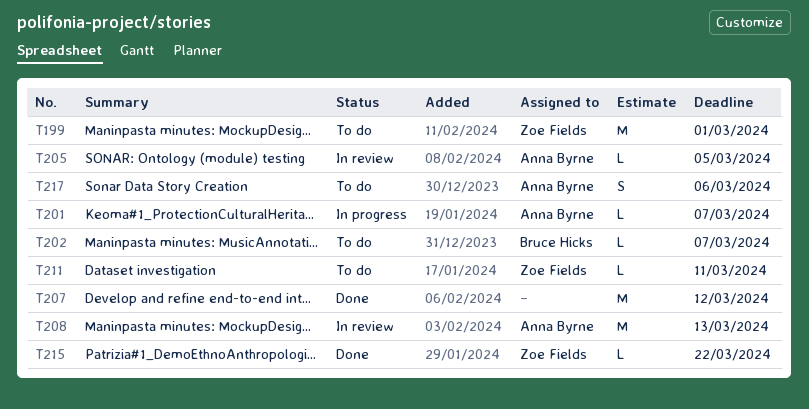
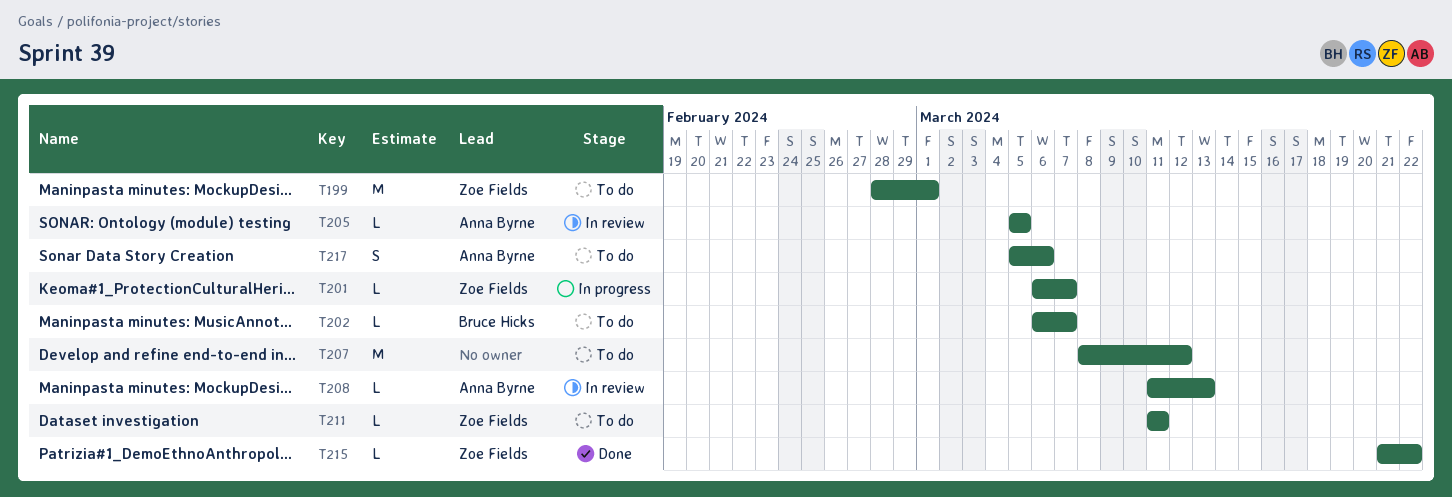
T201, owner: Anna Byrne -> Zoe Fields
T207, status: Done -> To do
T208, estimate: M -> L

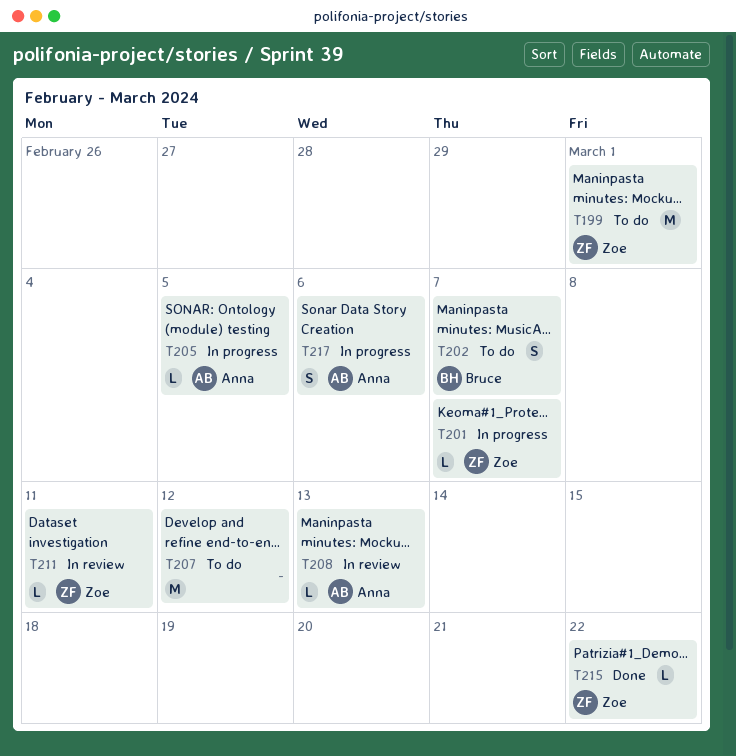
T202, estimate: L -> S
T205, status: In review -> In progress
T211, status: To do -> In review
T217, status: To do -> In progress

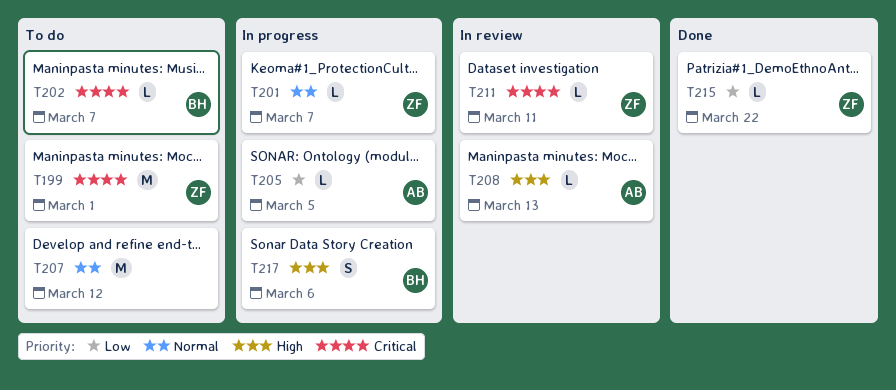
T202, estimate: S -> L
T217, owner: Anna -> Bruce

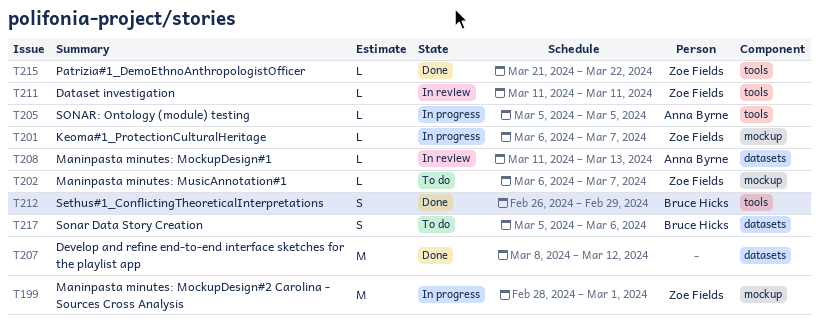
T199, status: To do -> In progress
T202, owner: Bruce Hicks -> Zoe Fields
T207, status: To do -> Done
T212: none -> present
T217, status: In progress -> To do

